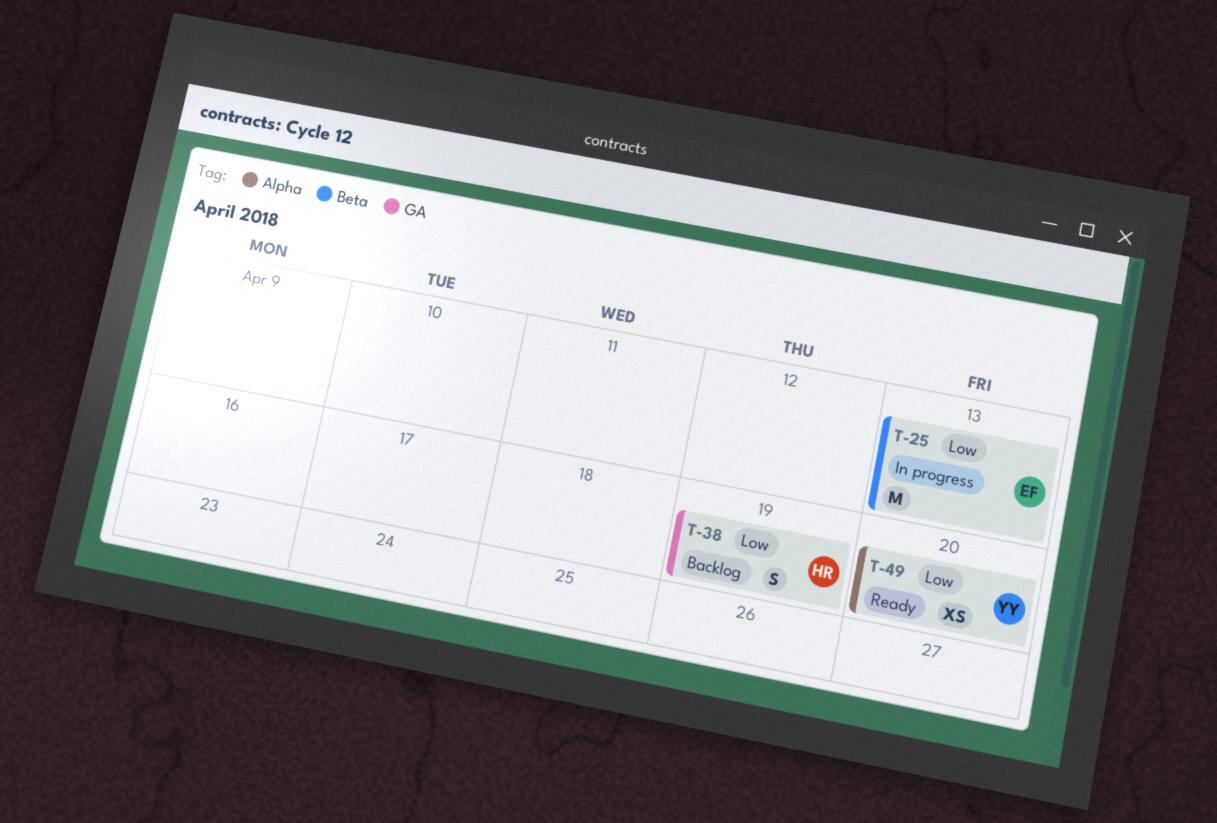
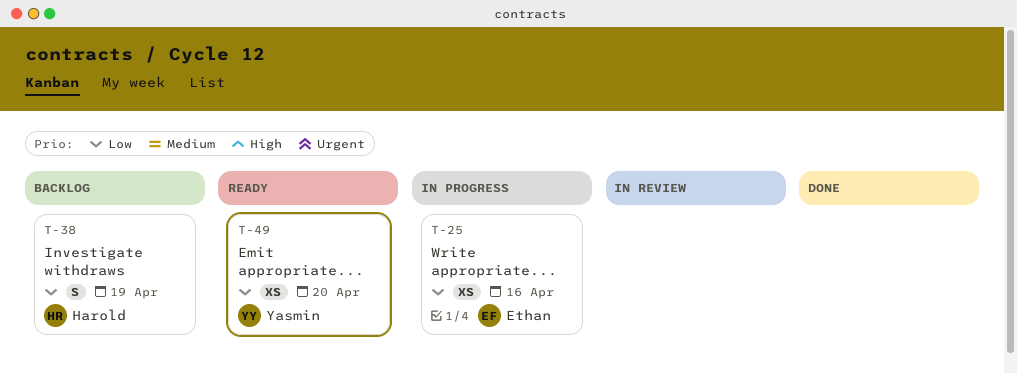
T-25, estimate: M -> XS
T-25, due: Apr 13 -> Apr 16

